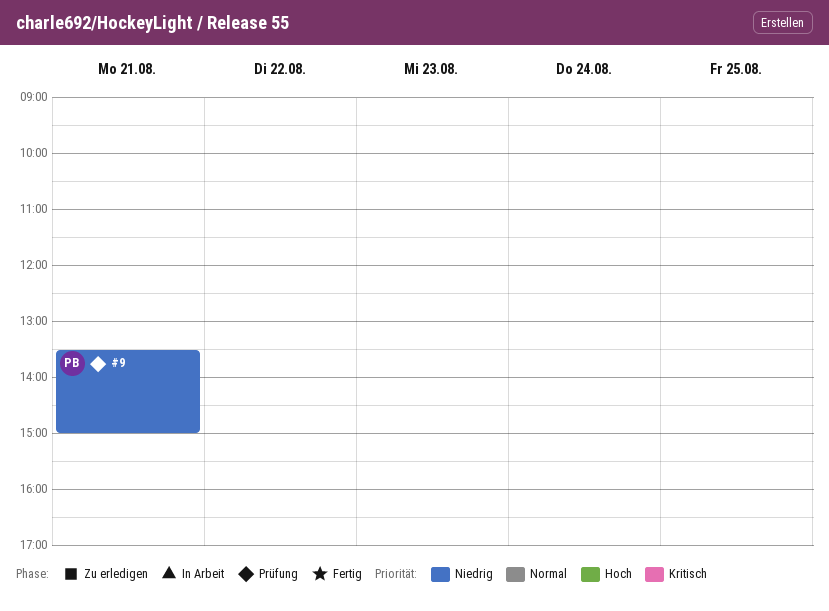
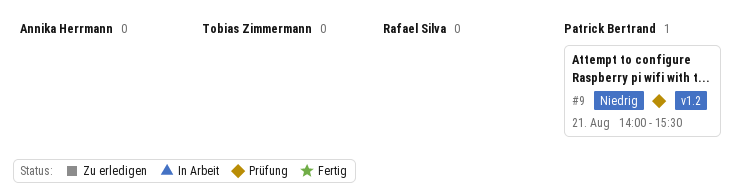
#9, begins: 13:30 -> 14:00
#9, ends: 15:00 -> 15:30

